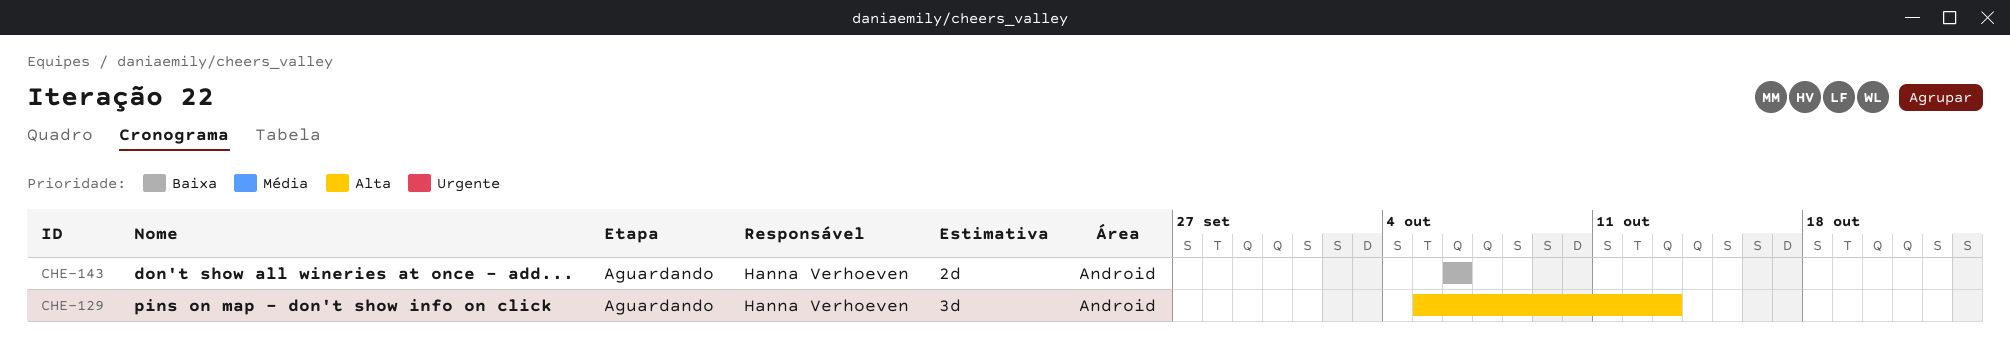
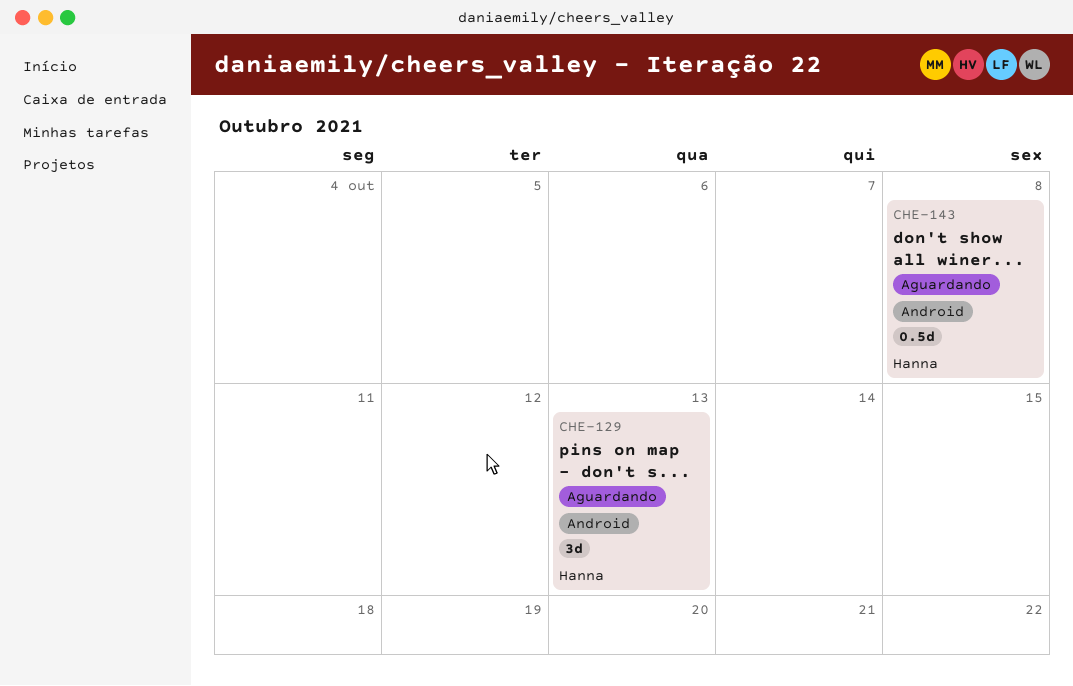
CHE-143, estimate: 2d -> 0.5d
CHE-143, due: Oct 6 -> Oct 8

